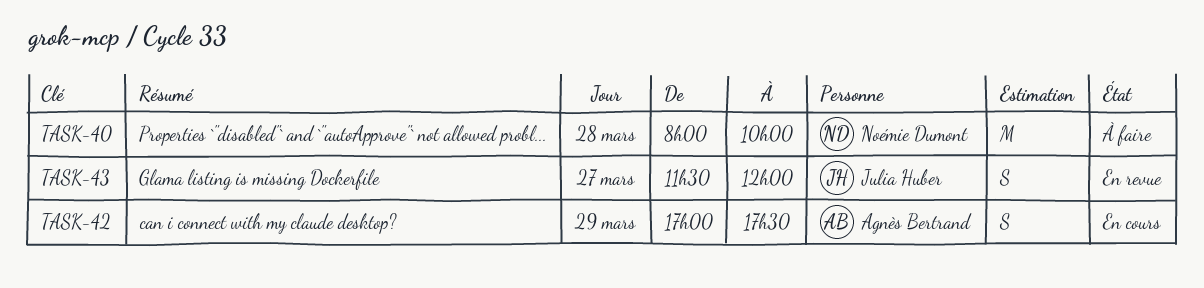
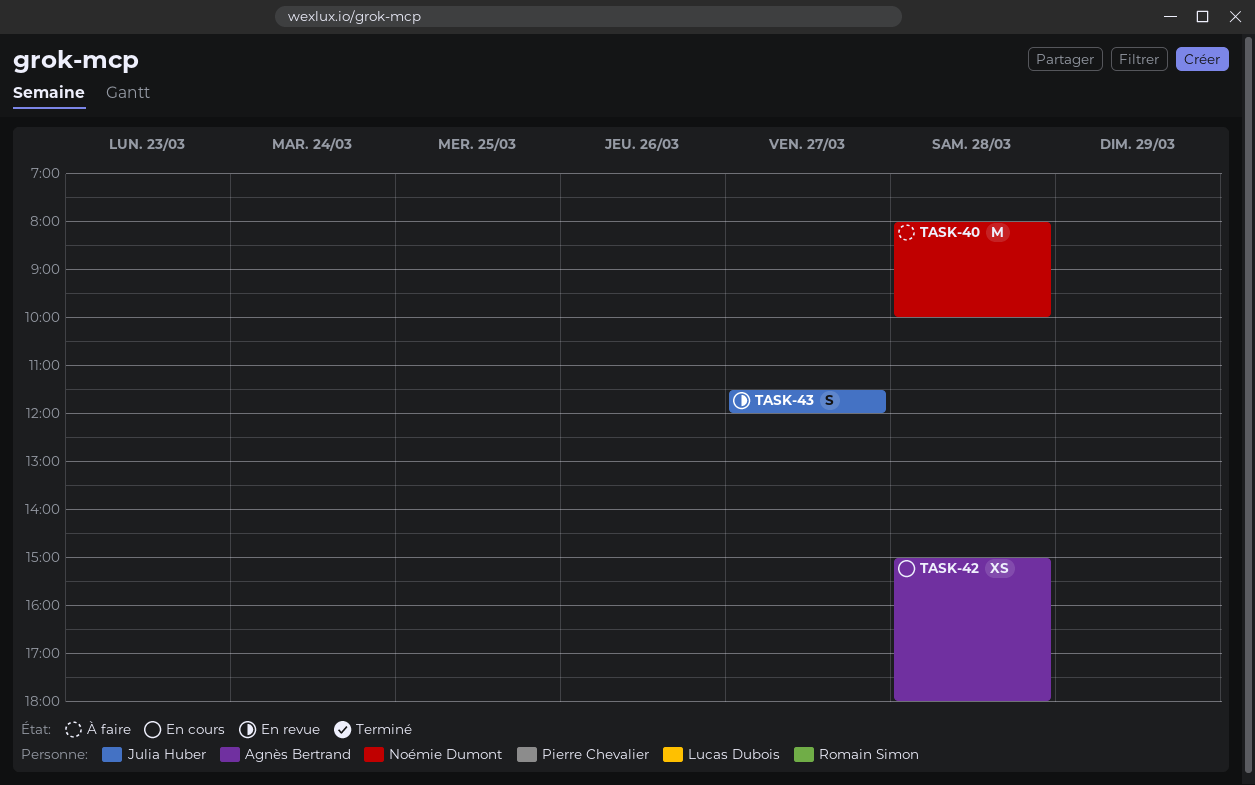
TASK-42, estimate: S -> XS
TASK-42, day: Mar 29 -> Mar 28
TASK-42, begins: 17:00 -> 15:00
TASK-42, ends: 17:30 -> 18:00

